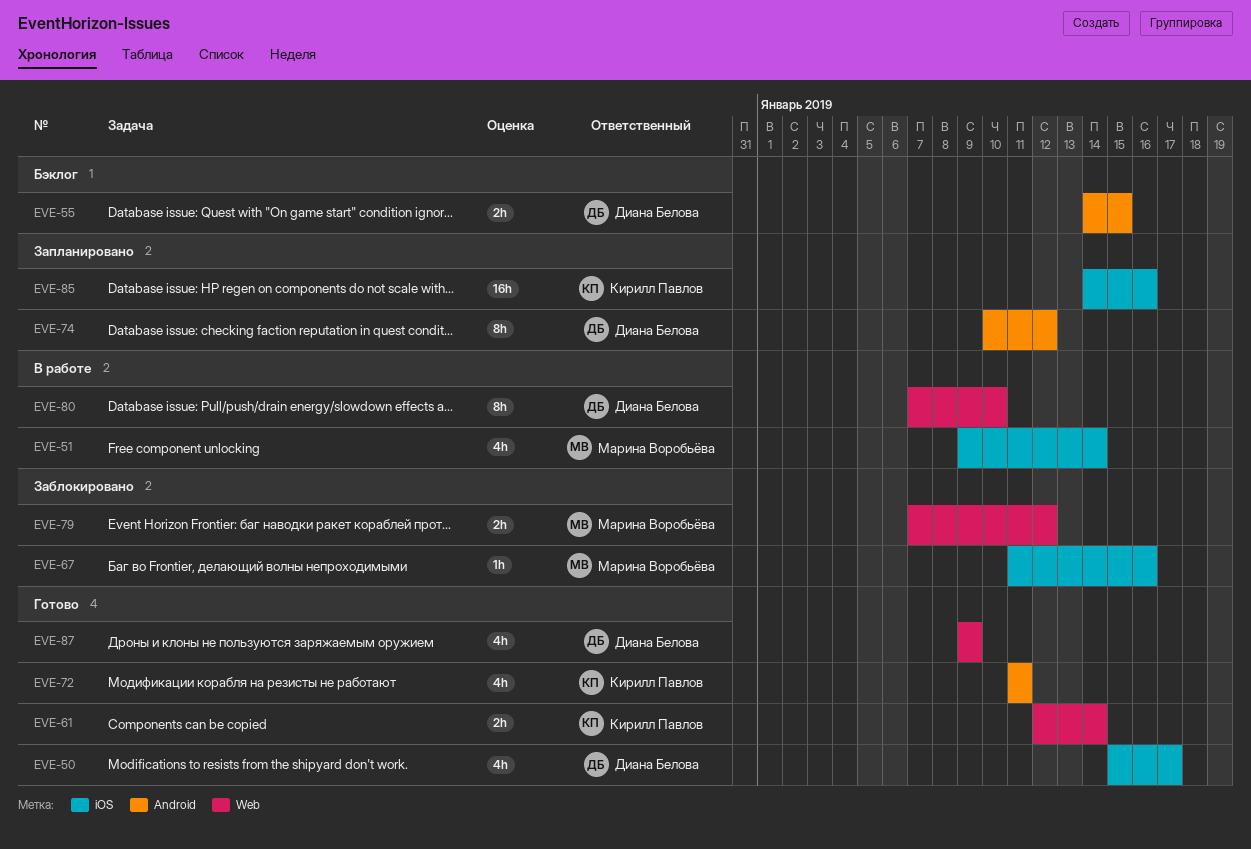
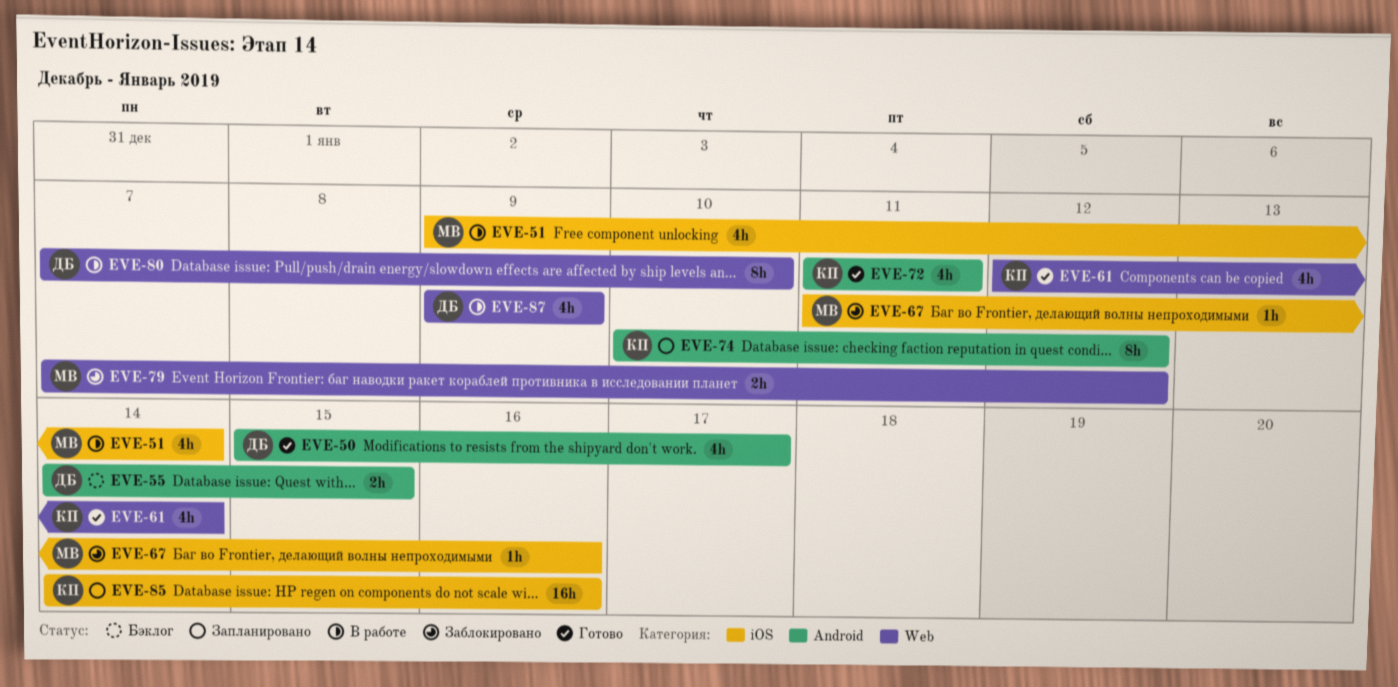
EVE-50, label: iOS -> Android
EVE-61, estimate: 2h -> 4h
EVE-74, owner: Диана Белова -> Кирилл Павлов
EVE-87, status: Готово -> В работе

